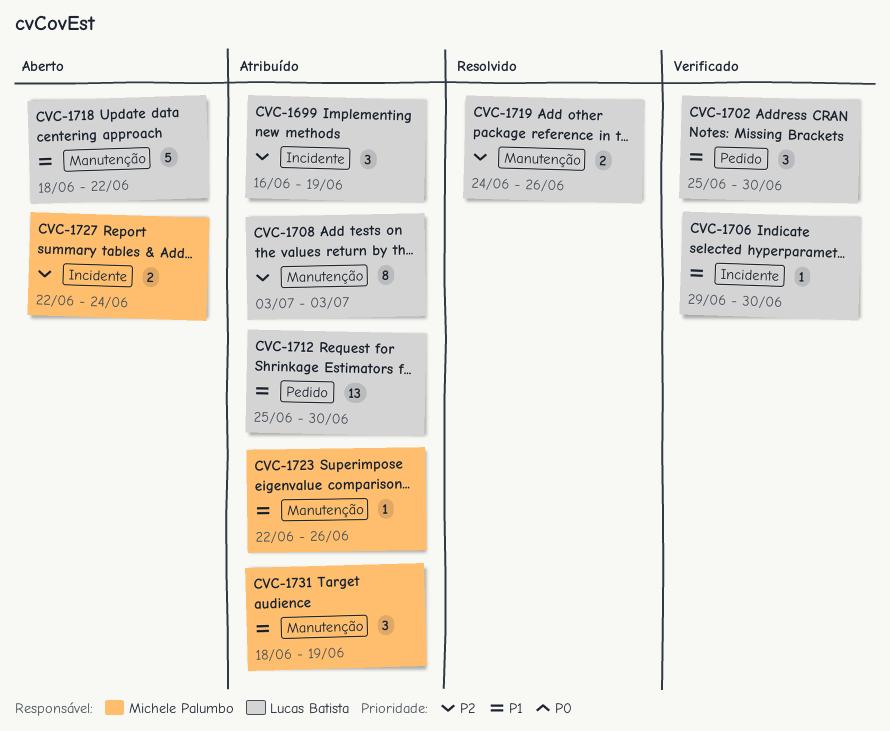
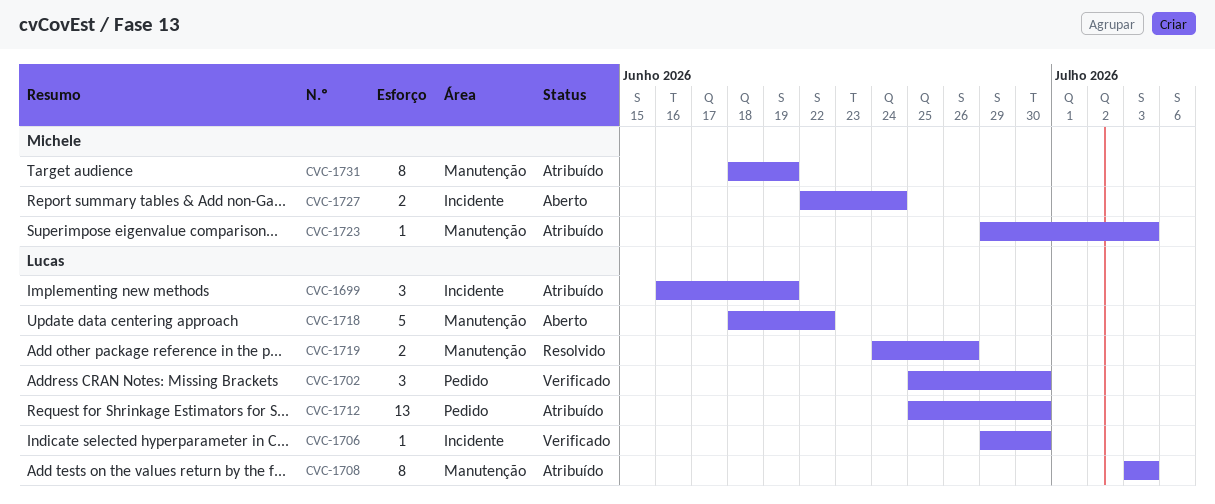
CVC-1723, start: Jun 22 -> Jun 29
CVC-1723, due: Jun 26 -> Jul 3
CVC-1731, estimate: 3 -> 8

